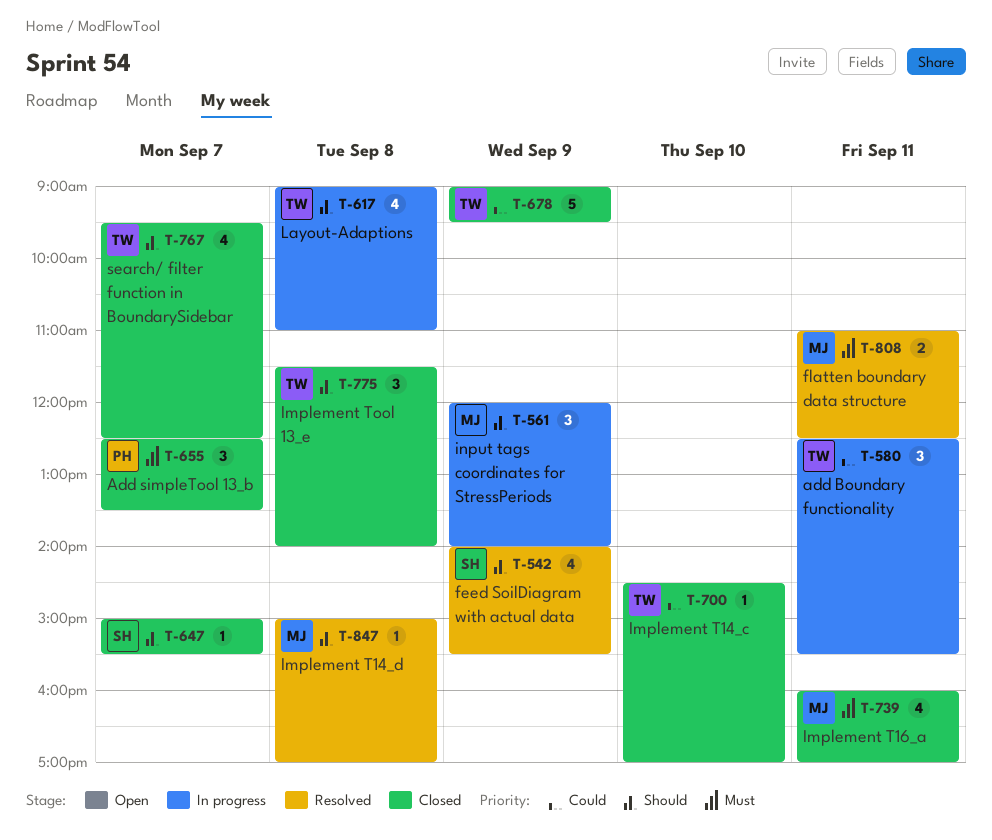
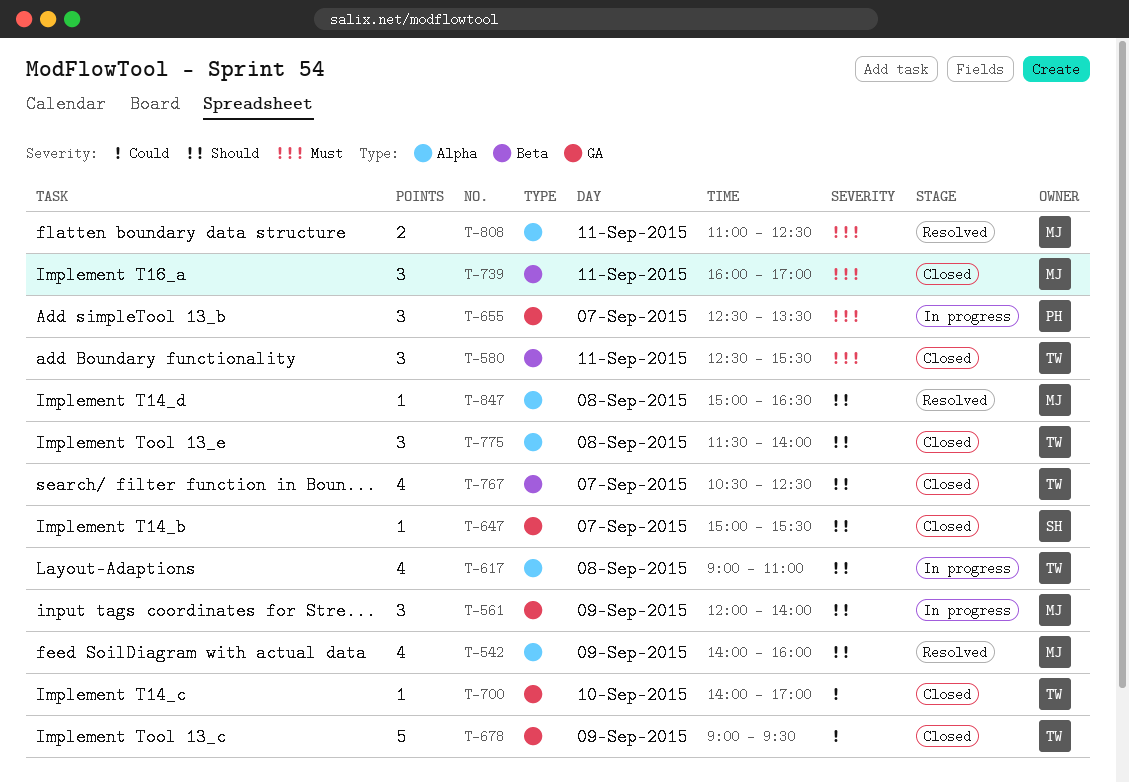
T-542, owner: SH -> MJ
T-542, ends: 15:30 -> 16:00
T-580, status: In progress -> Closed
T-580, priority: Could -> Must
T-655, status: Closed -> In progress
T-700, begins: 14:30 -> 14:00
T-739, estimate: 4 -> 3
T-767, begins: 09:30 -> 10:30
T-847, ends: 17:00 -> 16:30

